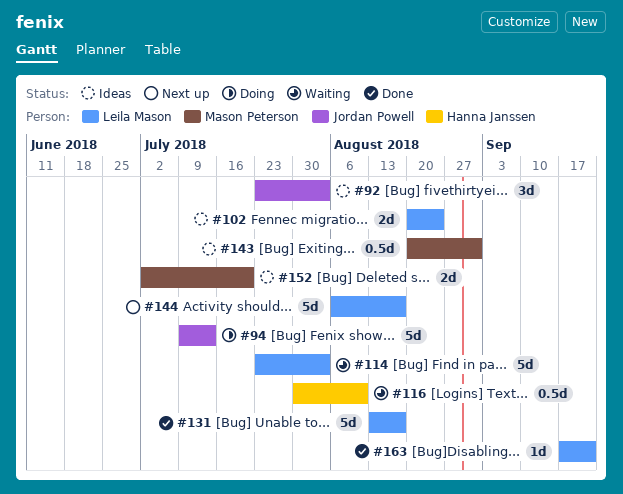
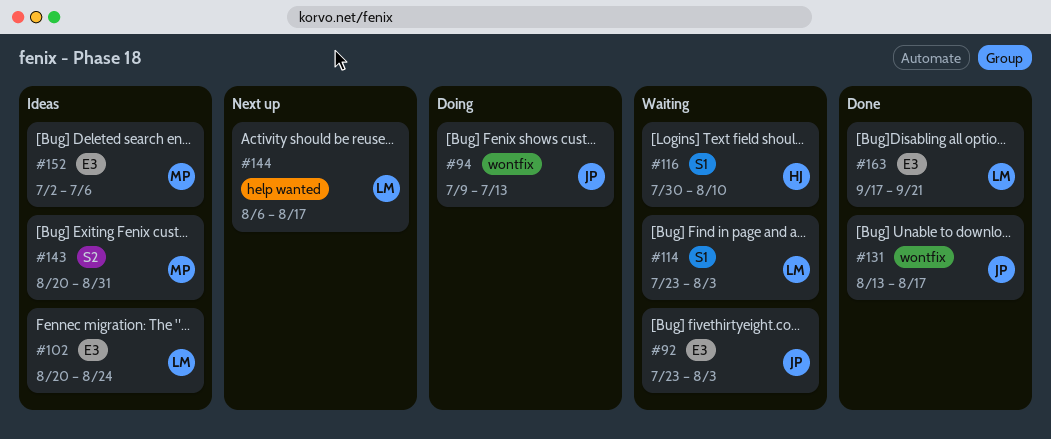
#92, status: Ideas -> Waiting
#131, owner: Leila Mason -> Jordan Powell
#152, due: Jul 20 -> Jul 6

